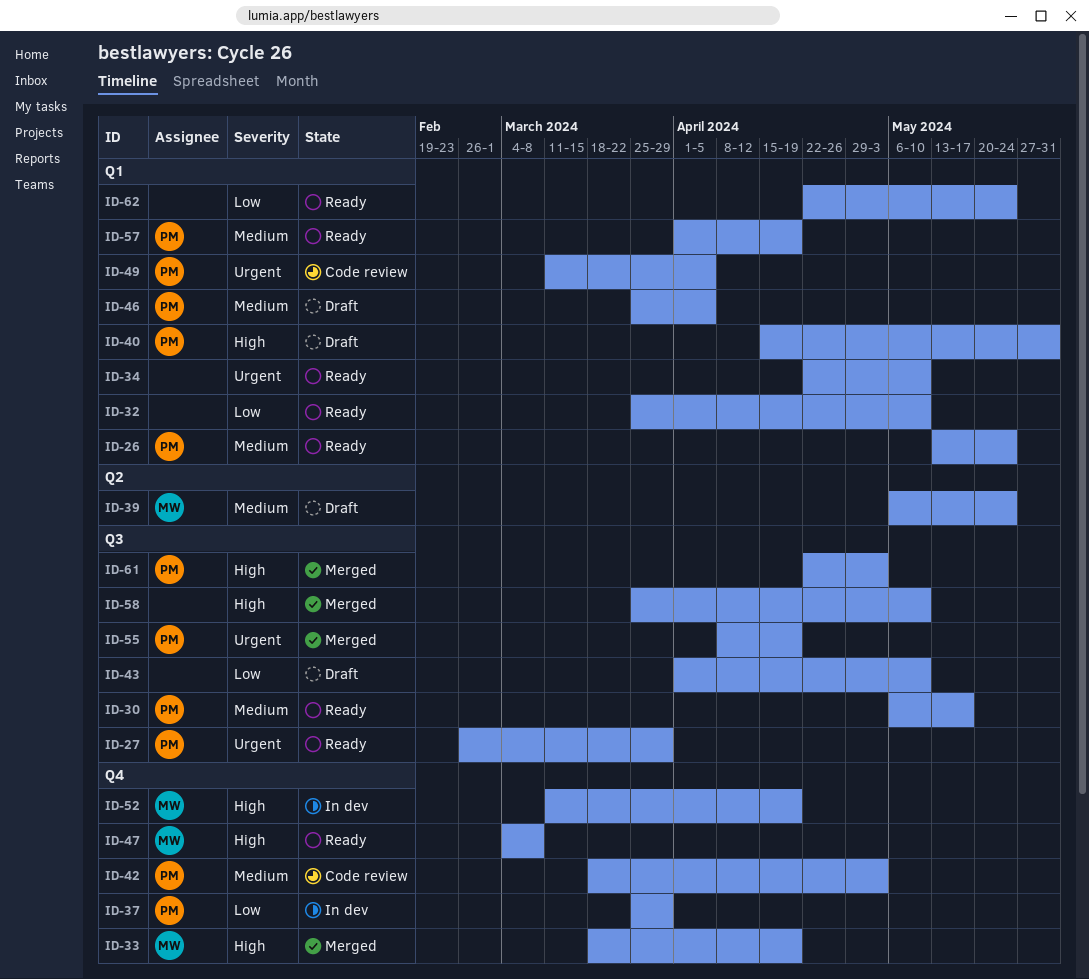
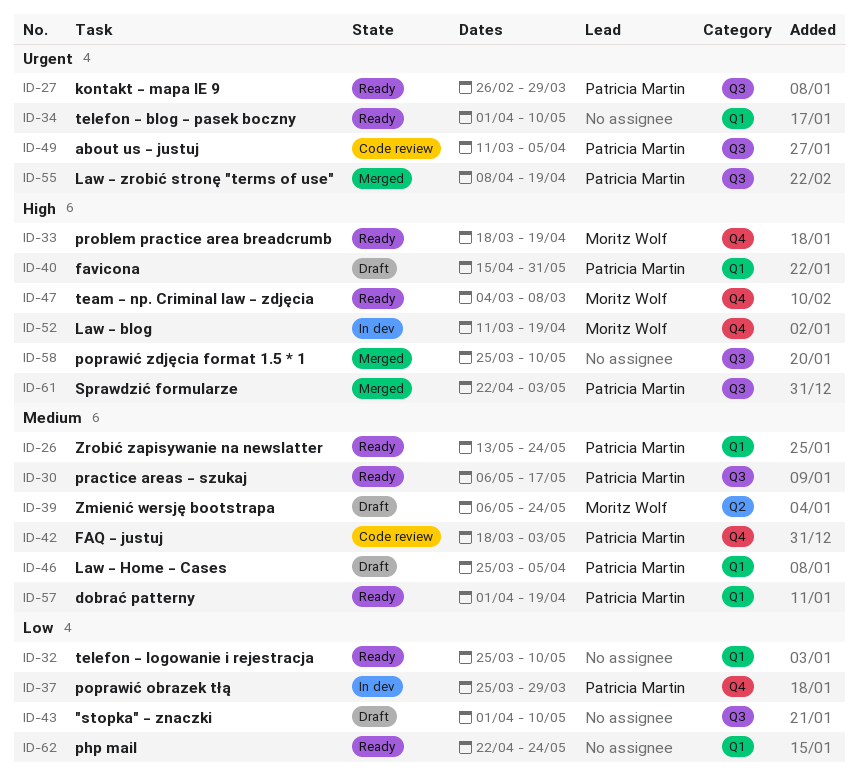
ID-33, status: Merged -> Ready
ID-34, start: Apr 22 -> Apr 1
ID-49, label: Q1 -> Q3

